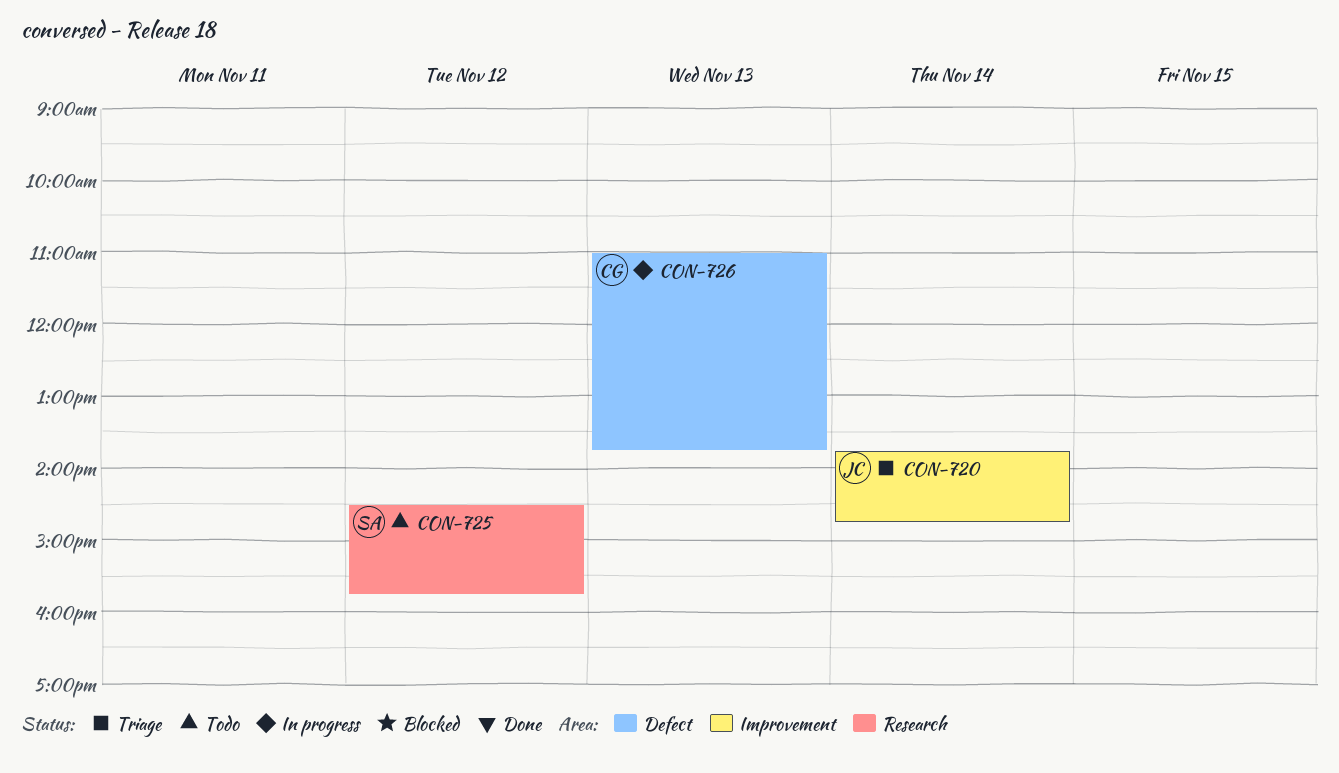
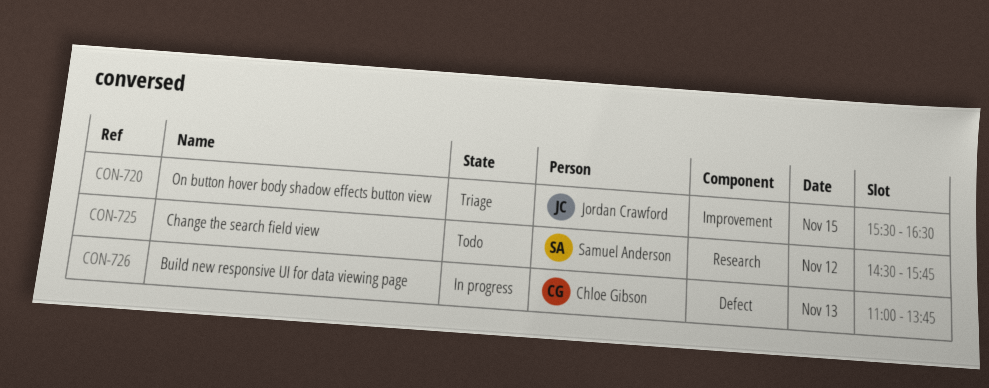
CON-720, day: Nov 14 -> Nov 15
CON-720, begins: 13:45 -> 15:30
CON-720, ends: 14:45 -> 16:30

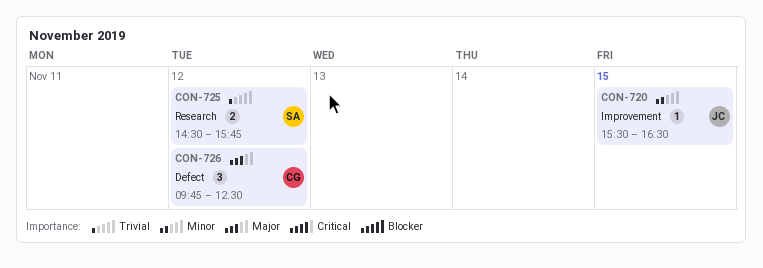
CON-726, day: Nov 13 -> Nov 12
CON-726, begins: 11:00 -> 09:45
CON-726, ends: 13:45 -> 12:30

